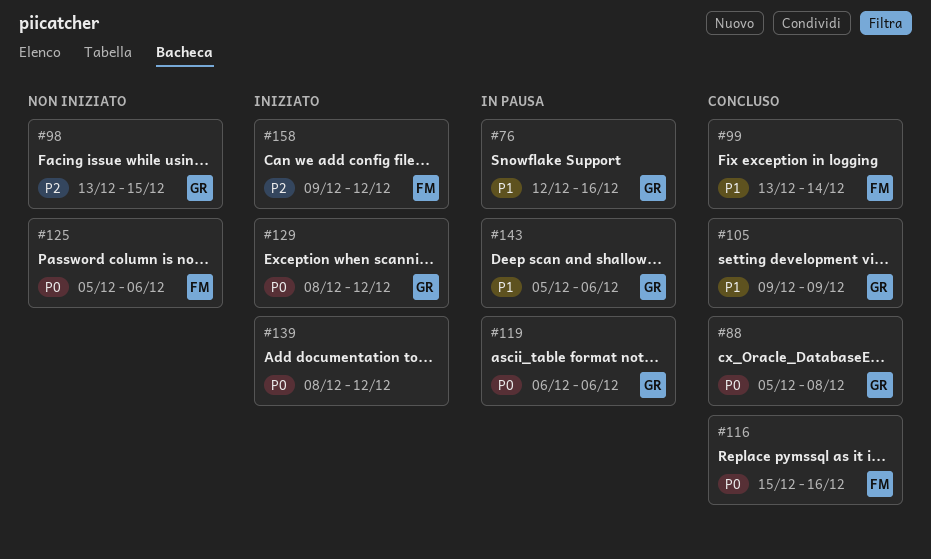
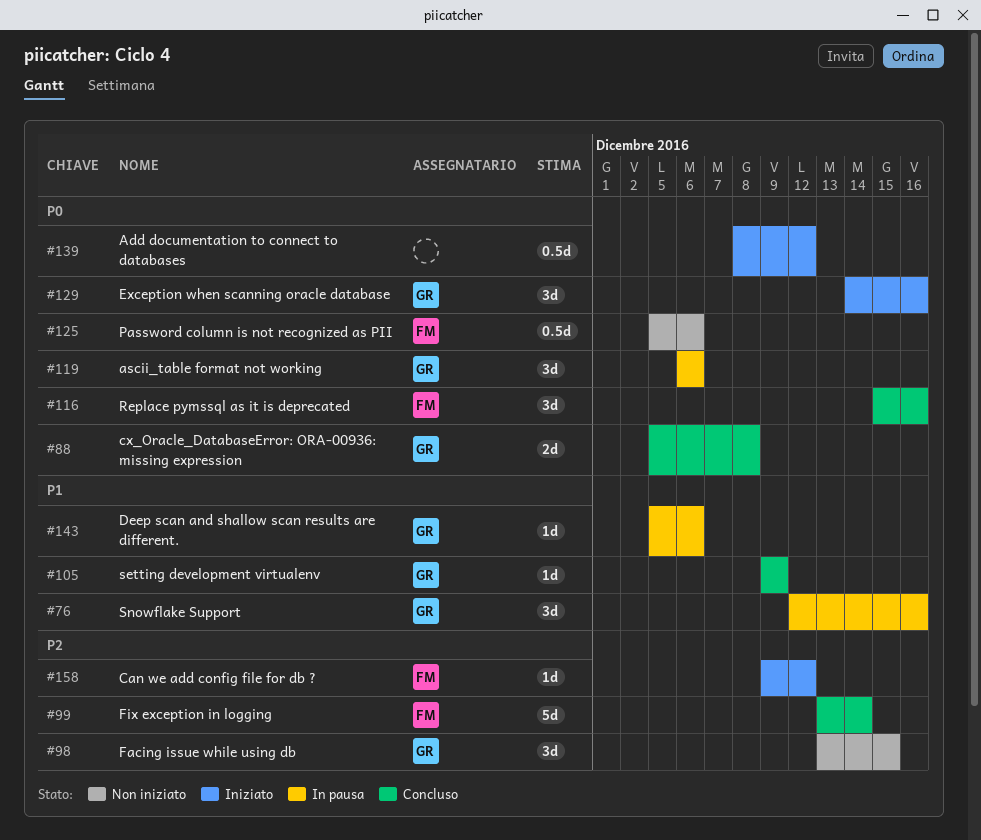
#99, priority: P1 -> P2
#129, start: Dec 8 -> Dec 14
#129, due: Dec 12 -> Dec 16

